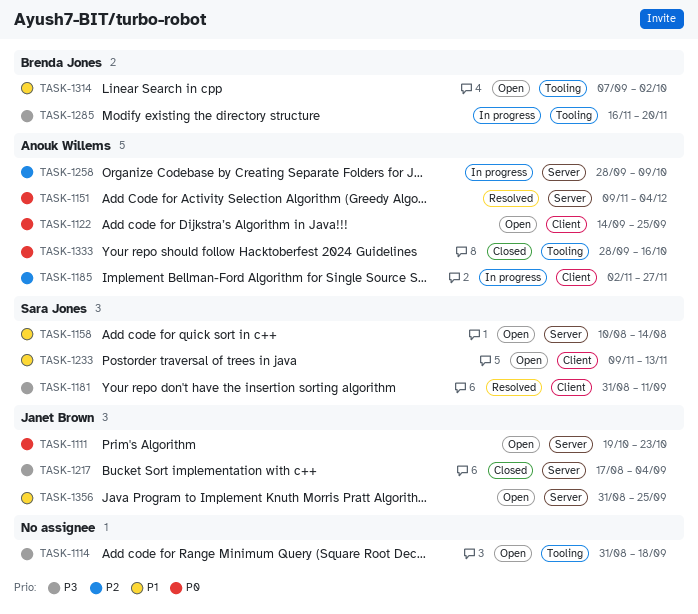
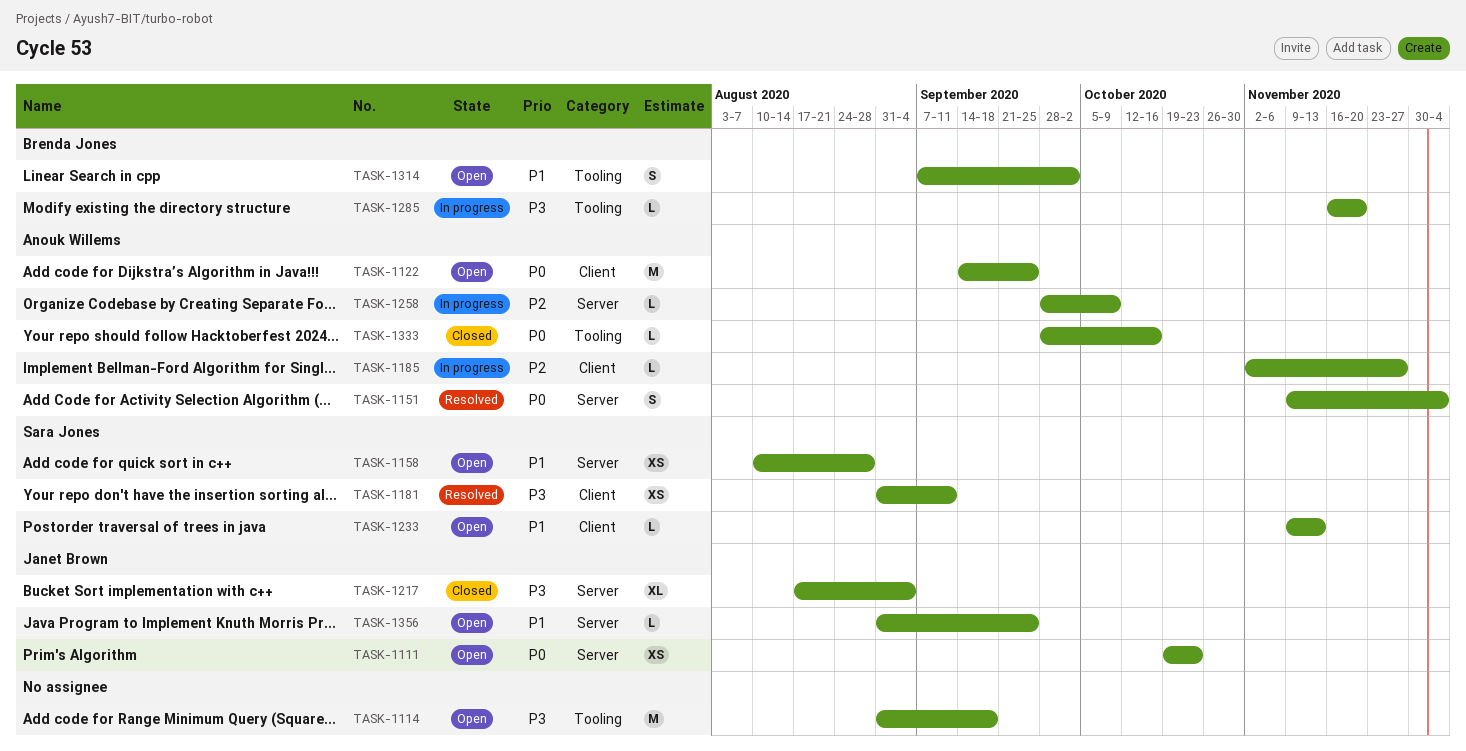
TASK-1158, due: Aug 14 -> Aug 28

